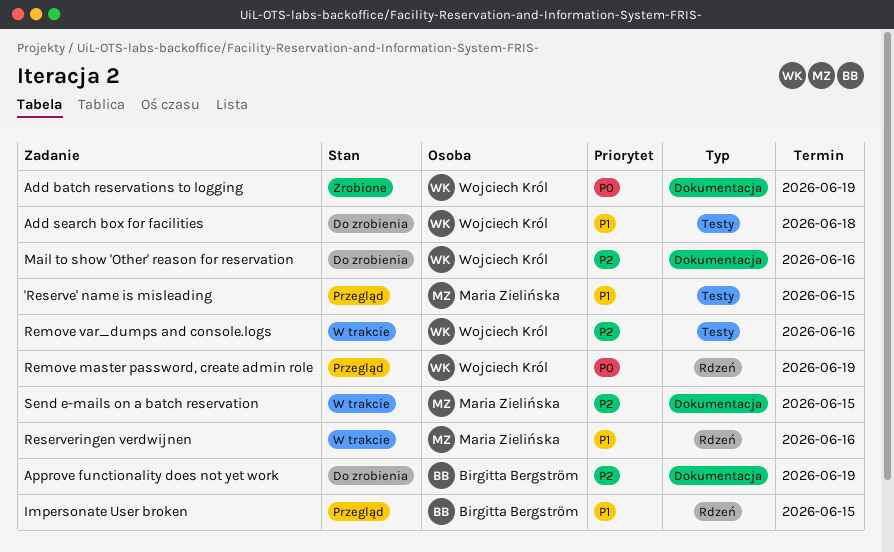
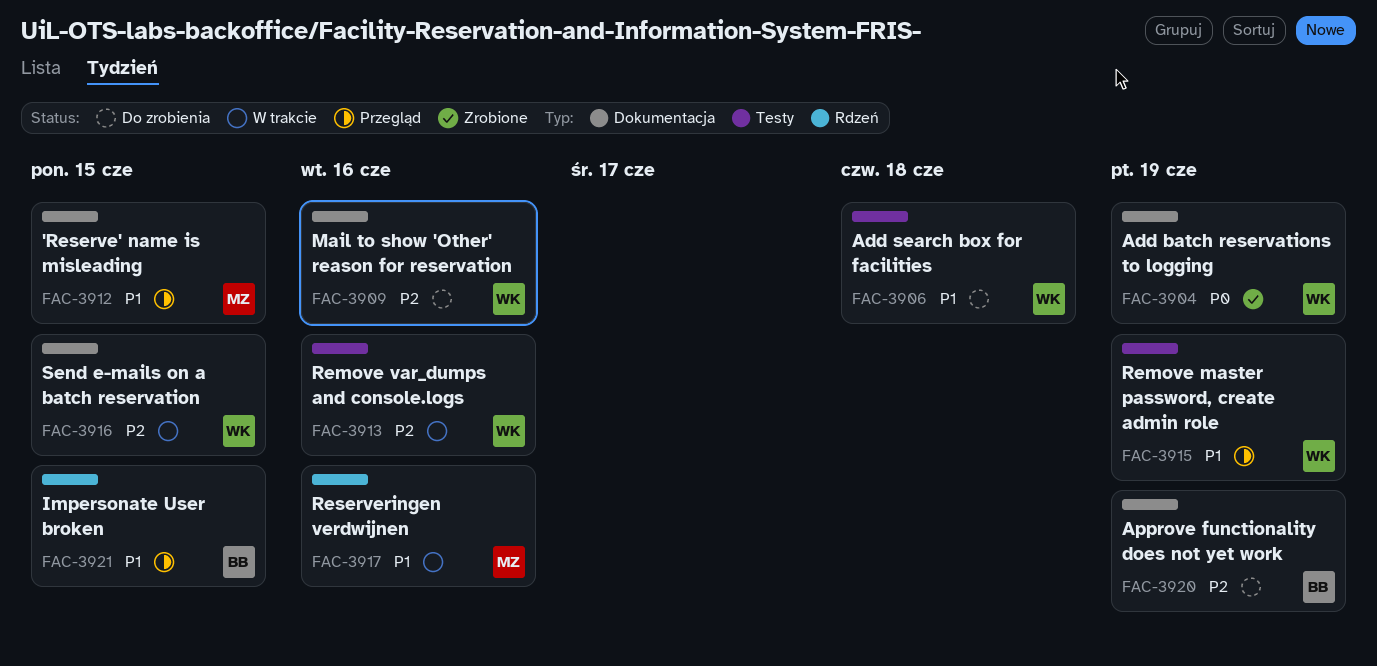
'Reserve' name is misleading, label: Testy -> Dokumentacja
Remove master password, create admin role, priority: P0 -> P1
Remove master password, create admin role, label: Rdzeń -> Testy
Send e-mails on a batch reservation, owner: Maria Zielińska -> Wojciech Król

